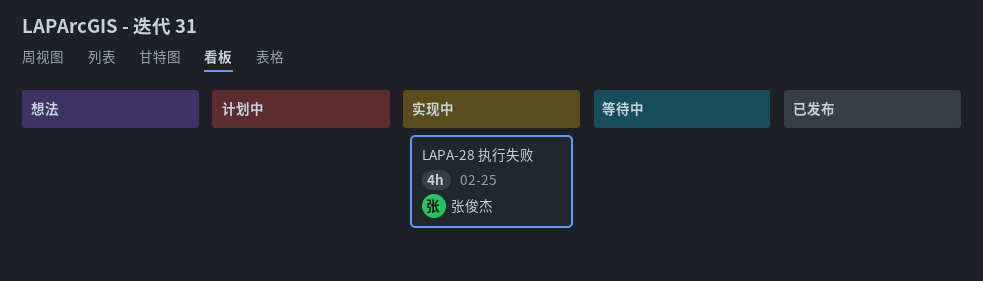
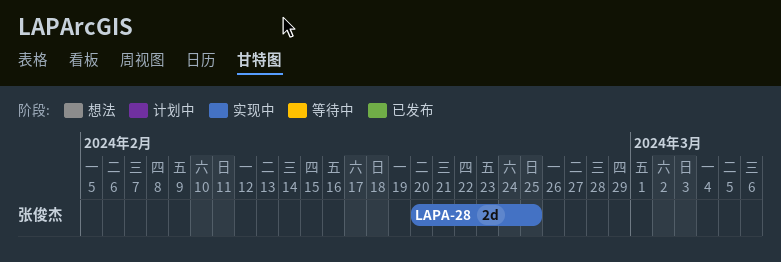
LAPA-28, estimate: 4h -> 2d

